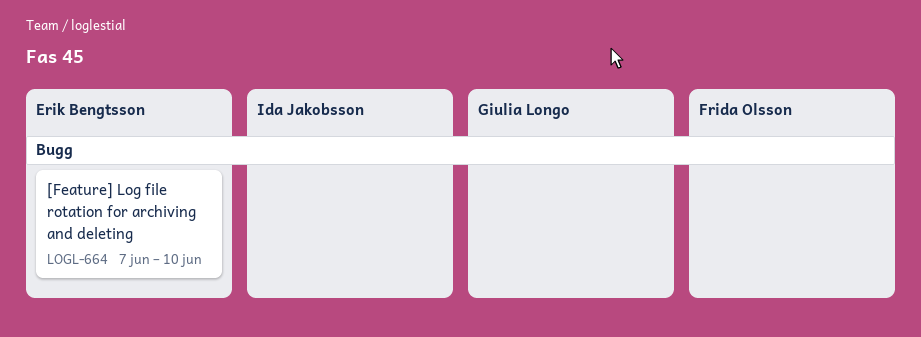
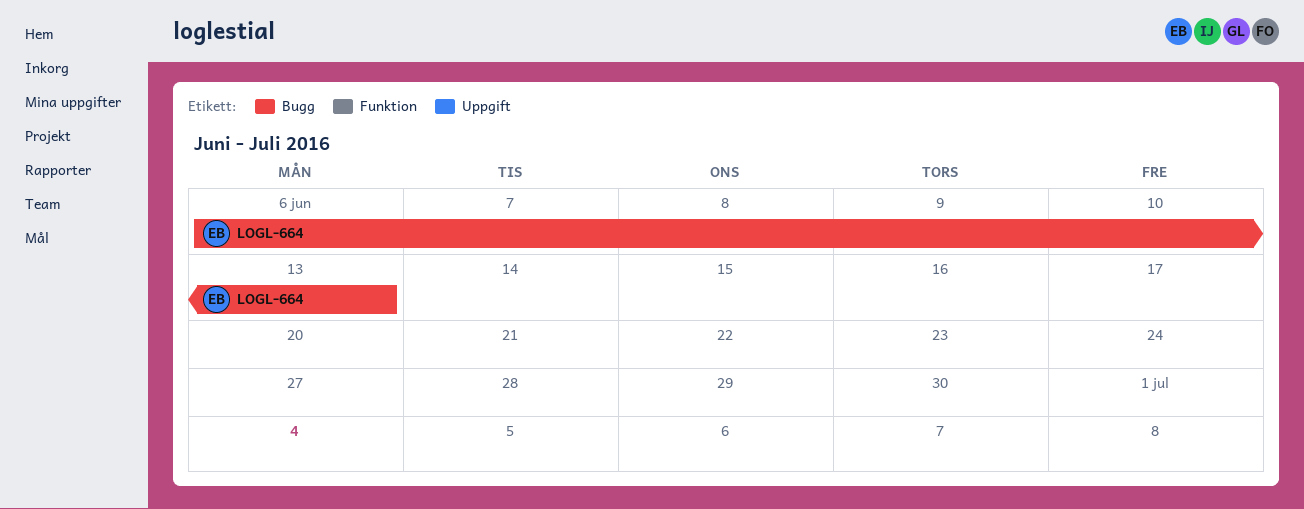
LOGL-664, start: Jun 7 -> Jun 6
LOGL-664, due: Jun 10 -> Jun 13

